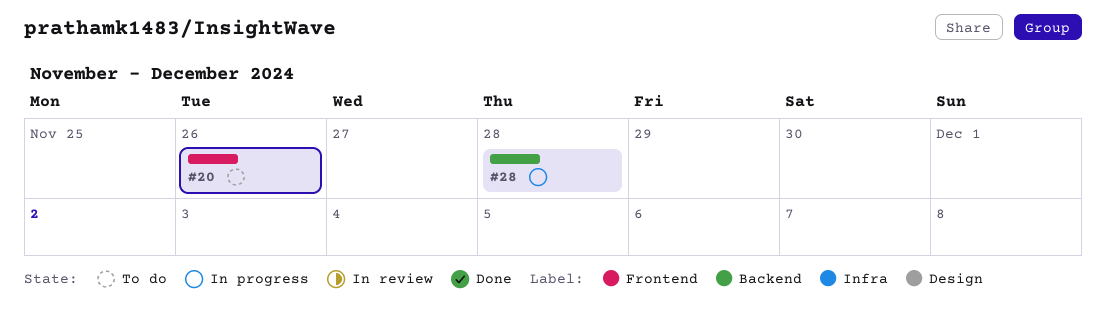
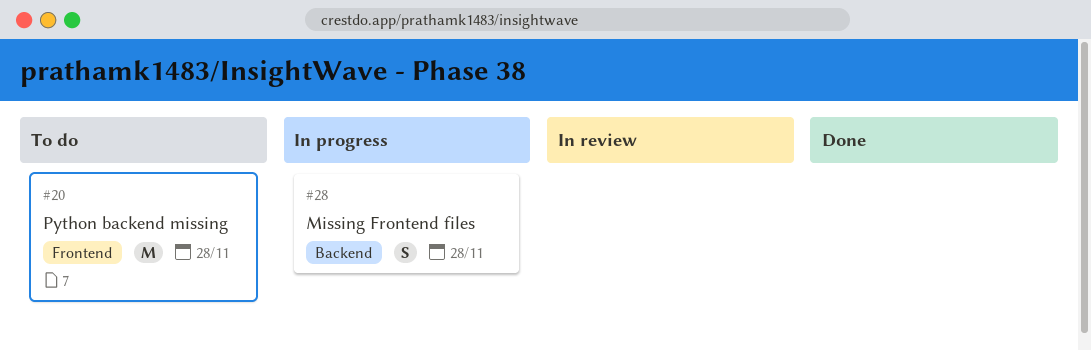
#20, due: Nov 26 -> Nov 28

